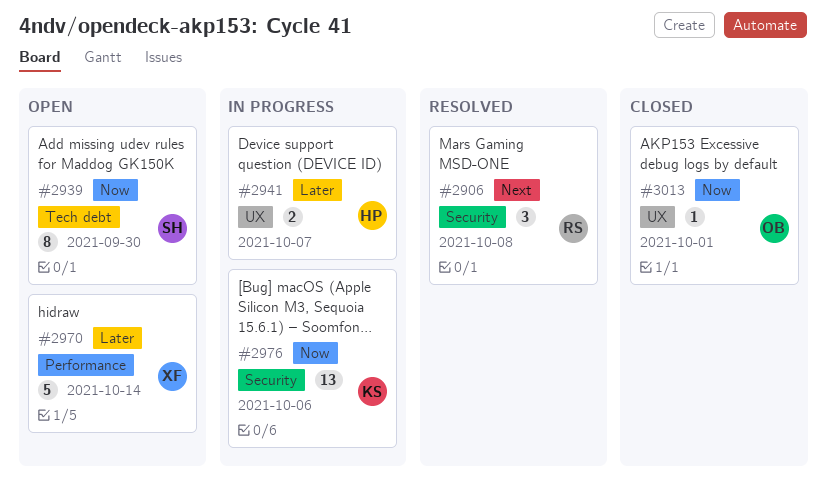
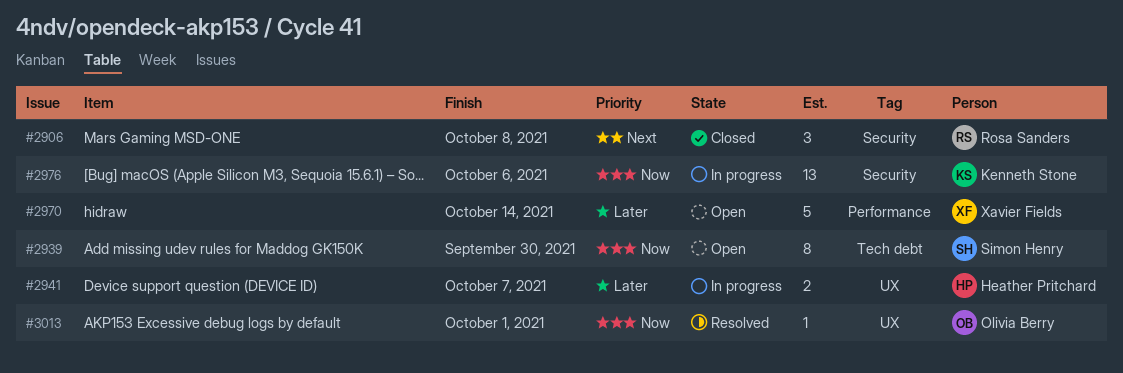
#2906, status: Resolved -> Closed
#3013, status: Closed -> Resolved

